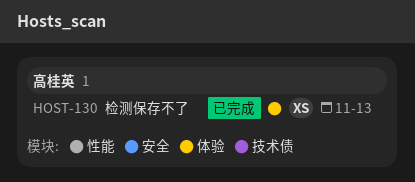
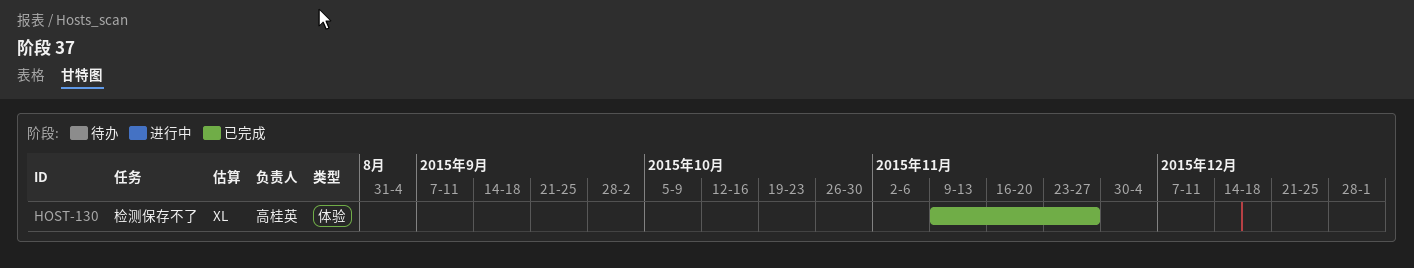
HOST-130, estimate: XS -> XL
HOST-130, due: Nov 13 -> Nov 27

